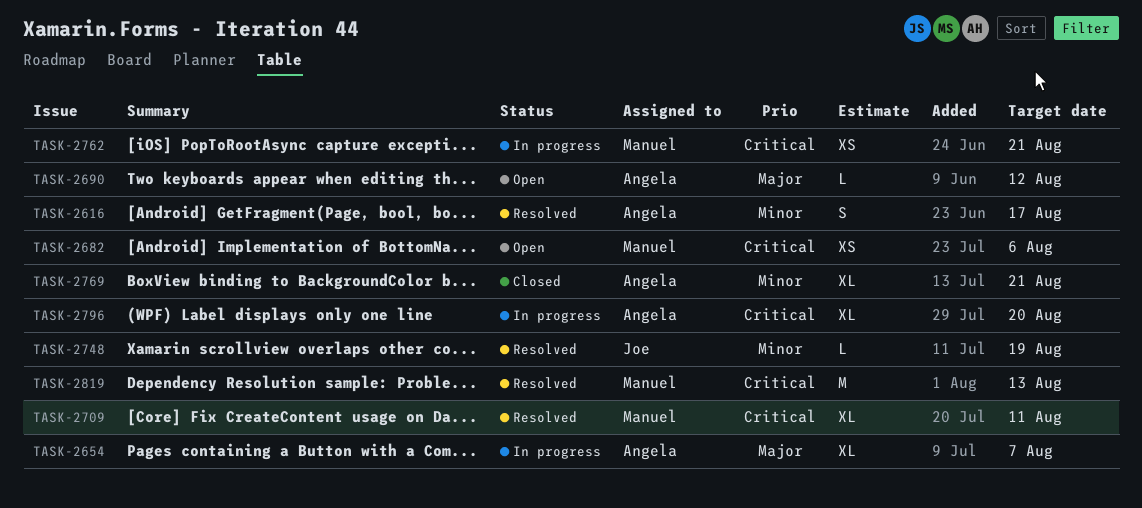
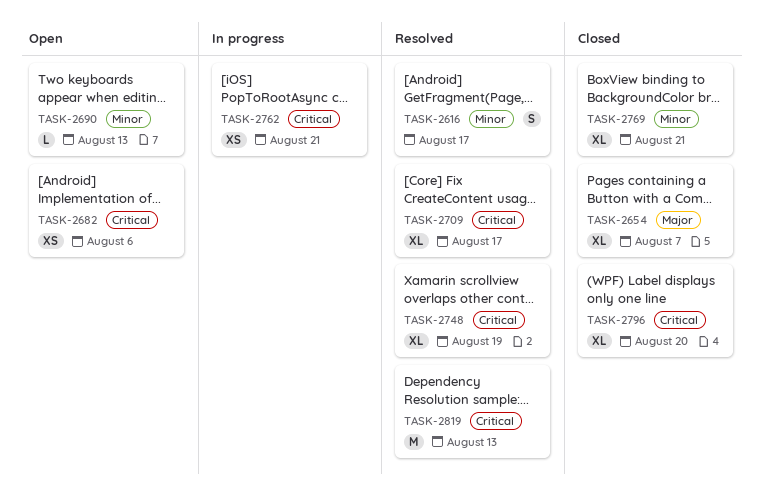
TASK-2654, status: In progress -> Closed
TASK-2690, priority: Major -> Minor
TASK-2690, due: Aug 12 -> Aug 13
TASK-2709, due: Aug 11 -> Aug 17
TASK-2748, priority: Minor -> Critical
TASK-2748, estimate: L -> XL
TASK-2796, status: In progress -> Closed

